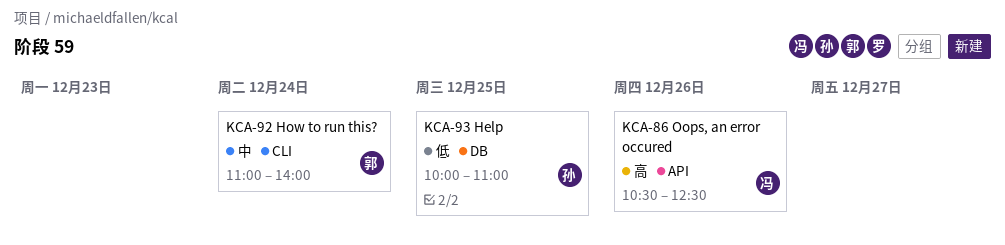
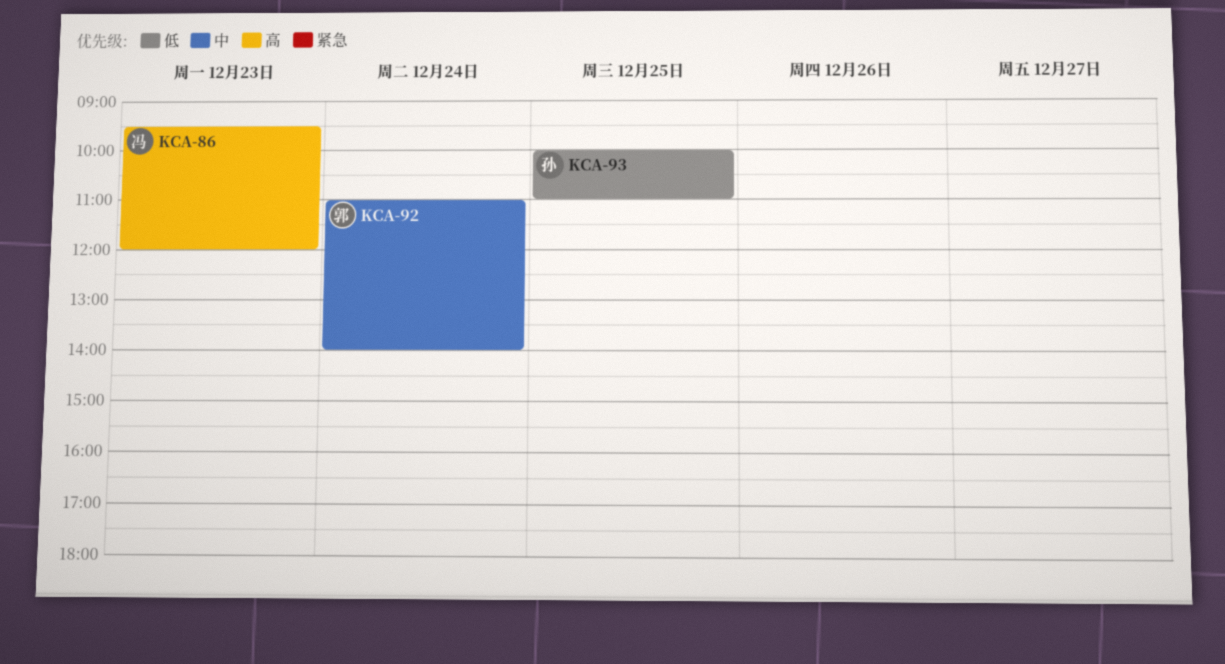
KCA-86, day: Dec 26 -> Dec 23
KCA-86, begins: 10:30 -> 09:30
KCA-86, ends: 12:30 -> 12:00

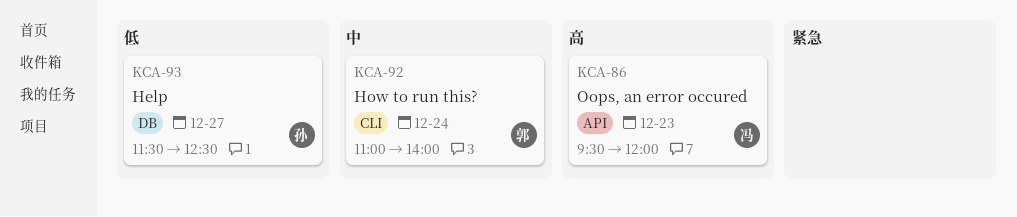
KCA-93, day: Dec 25 -> Dec 27
KCA-93, begins: 10:00 -> 11:30
KCA-93, ends: 11:00 -> 12:30

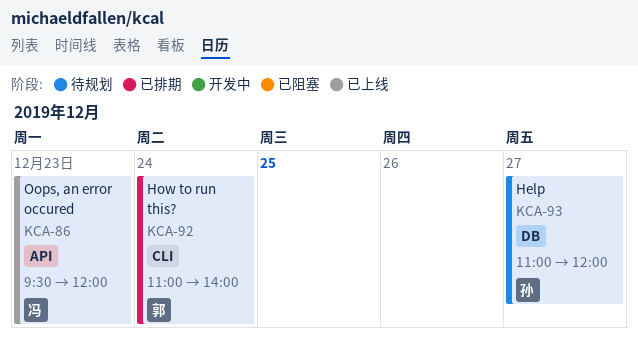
KCA-93, begins: 11:30 -> 11:00
KCA-93, ends: 12:30 -> 12:00

